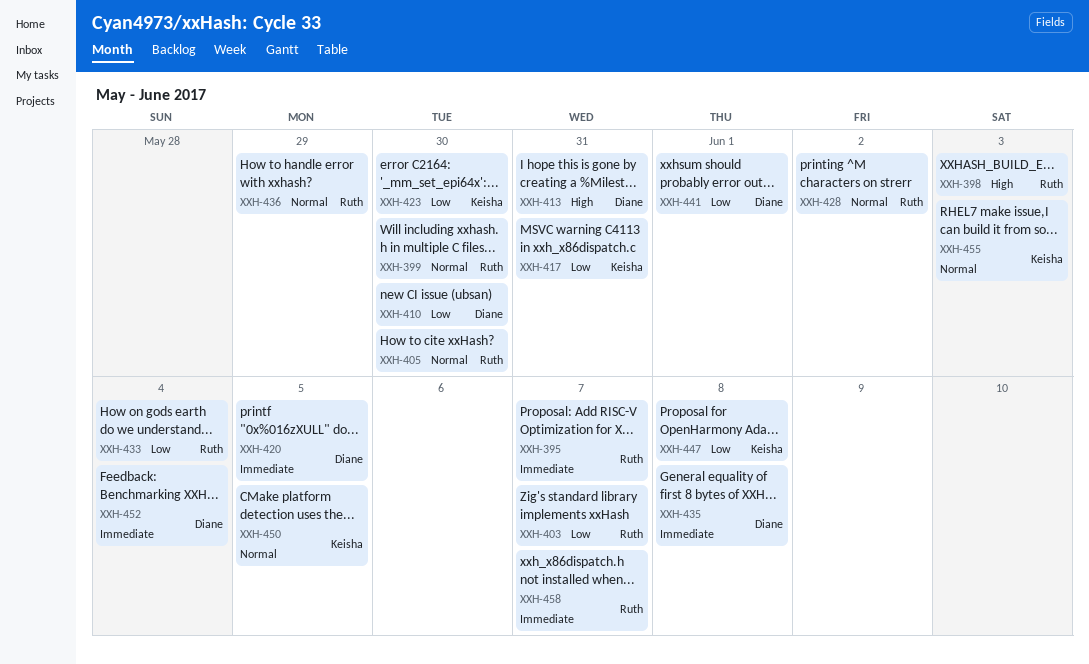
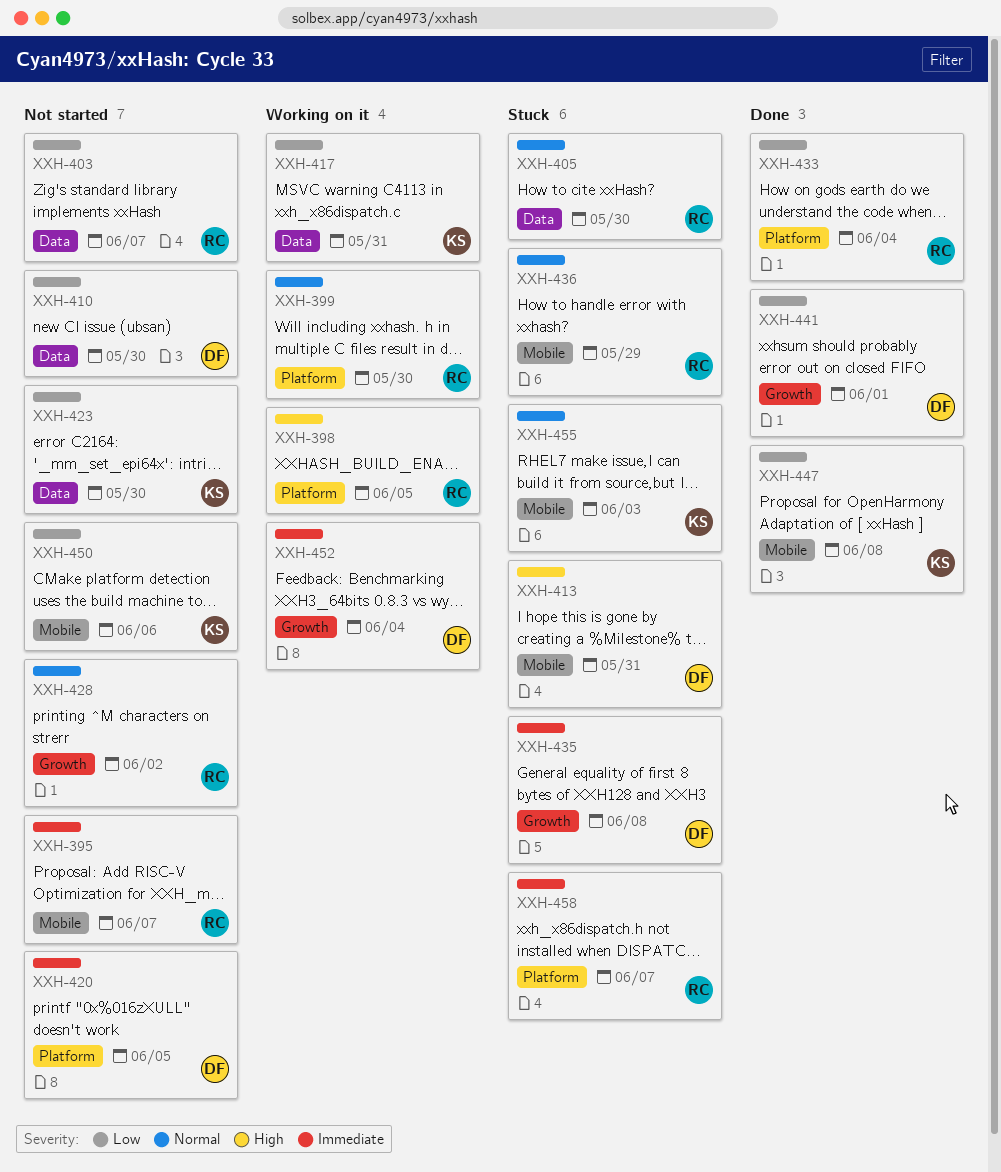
XXH-398, due: Jun 3 -> Jun 5
XXH-450, priority: Normal -> Low
XXH-450, due: Jun 5 -> Jun 6

